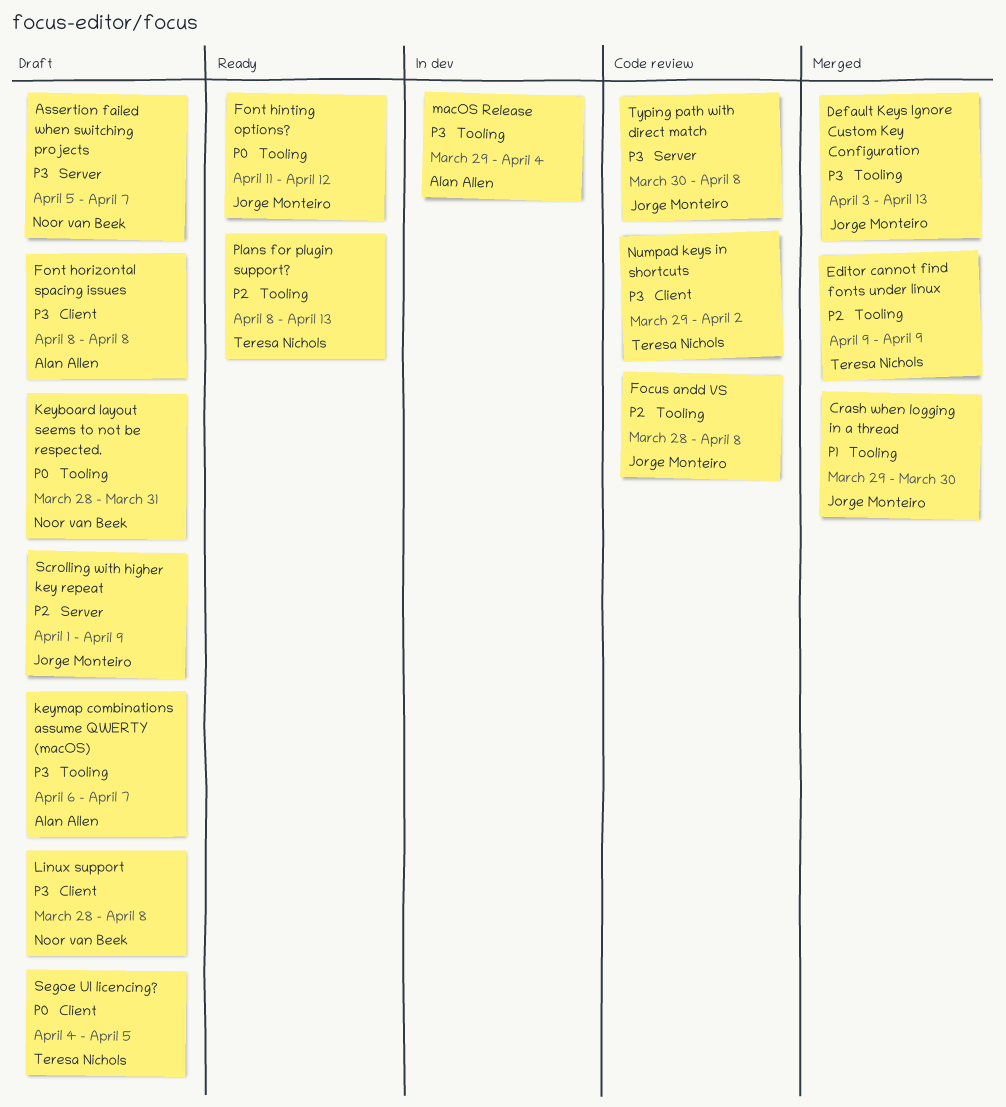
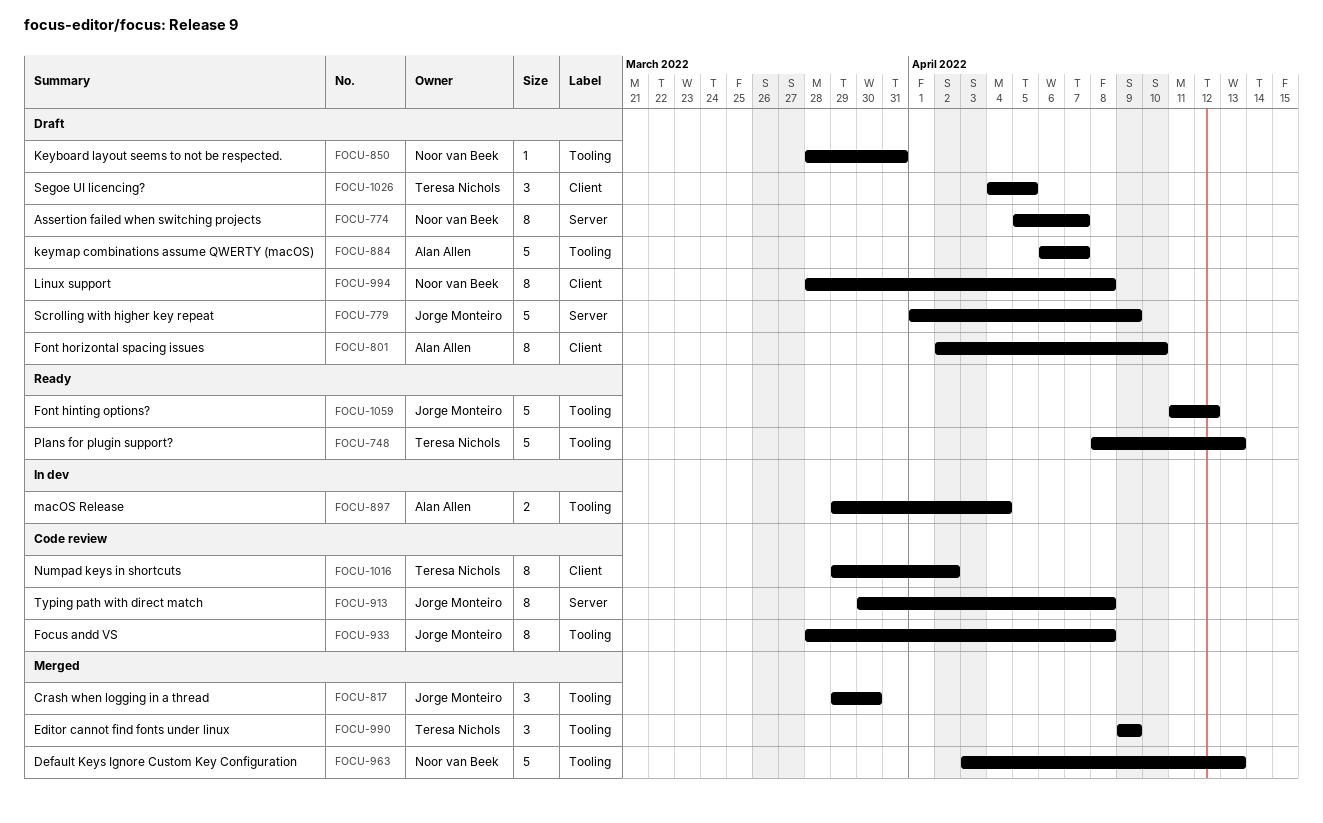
Default Keys Ignore Custom Key Configuration, owner: Jorge Monteiro -> Noor van Beek
Font horizontal spacing issues, start: Apr 8 -> Apr 2
Font horizontal spacing issues, due: Apr 8 -> Apr 10

